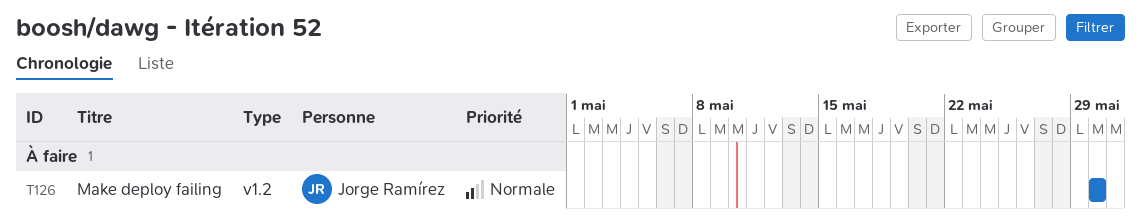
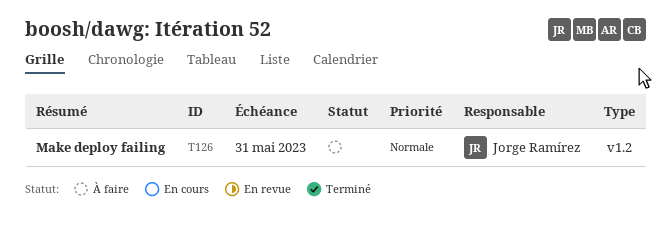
T126, due: May 30 -> May 31

